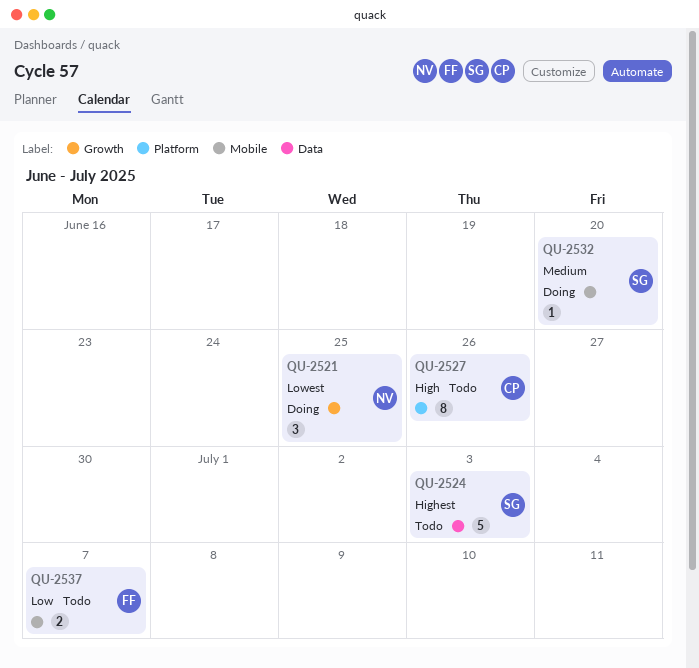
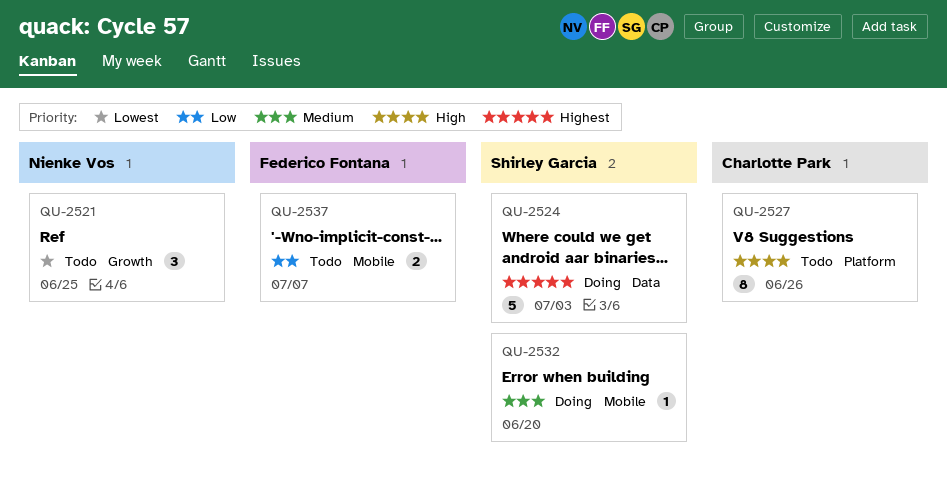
QU-2521, status: Doing -> Todo
QU-2524, status: Todo -> Doing

